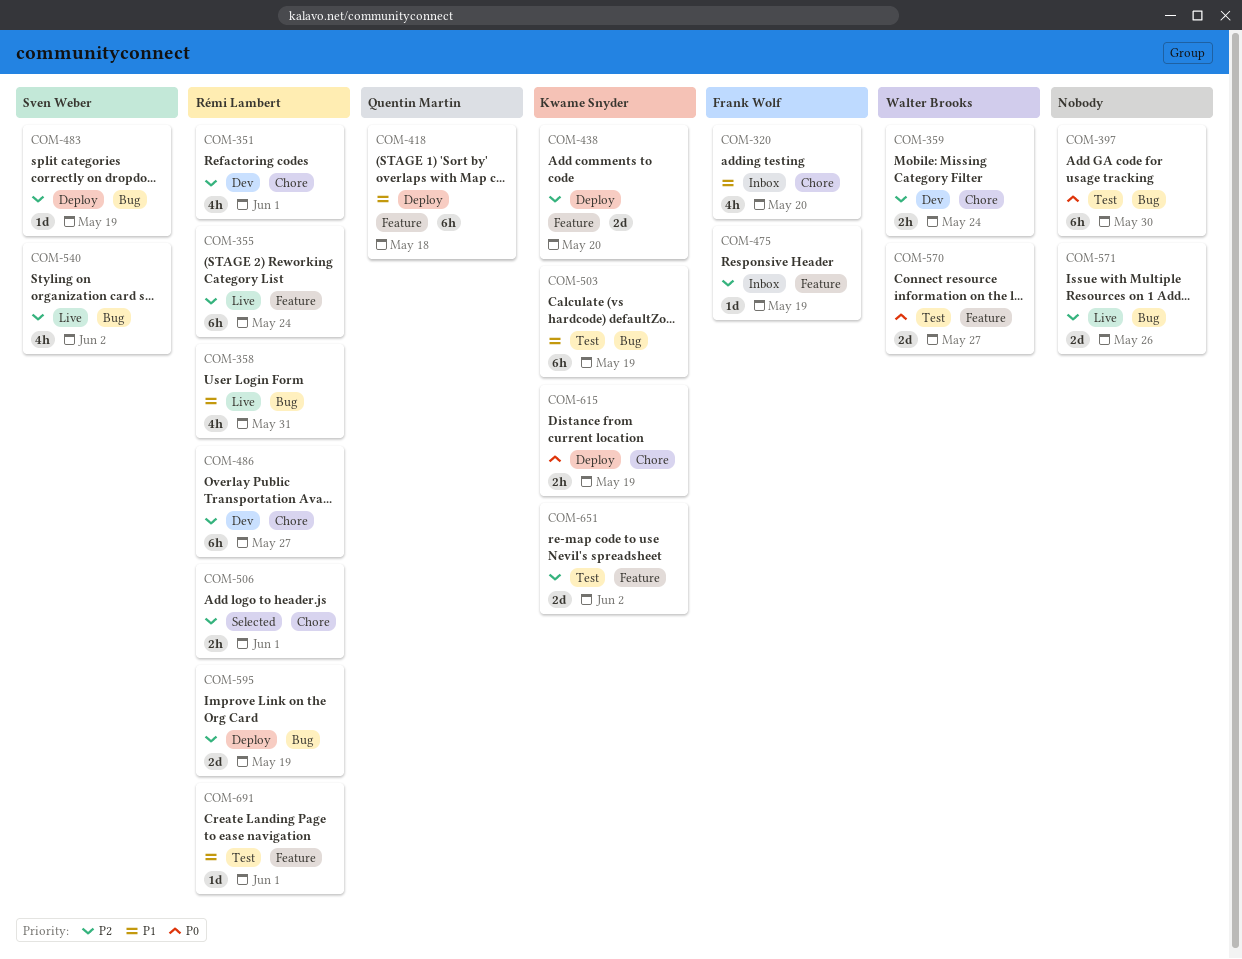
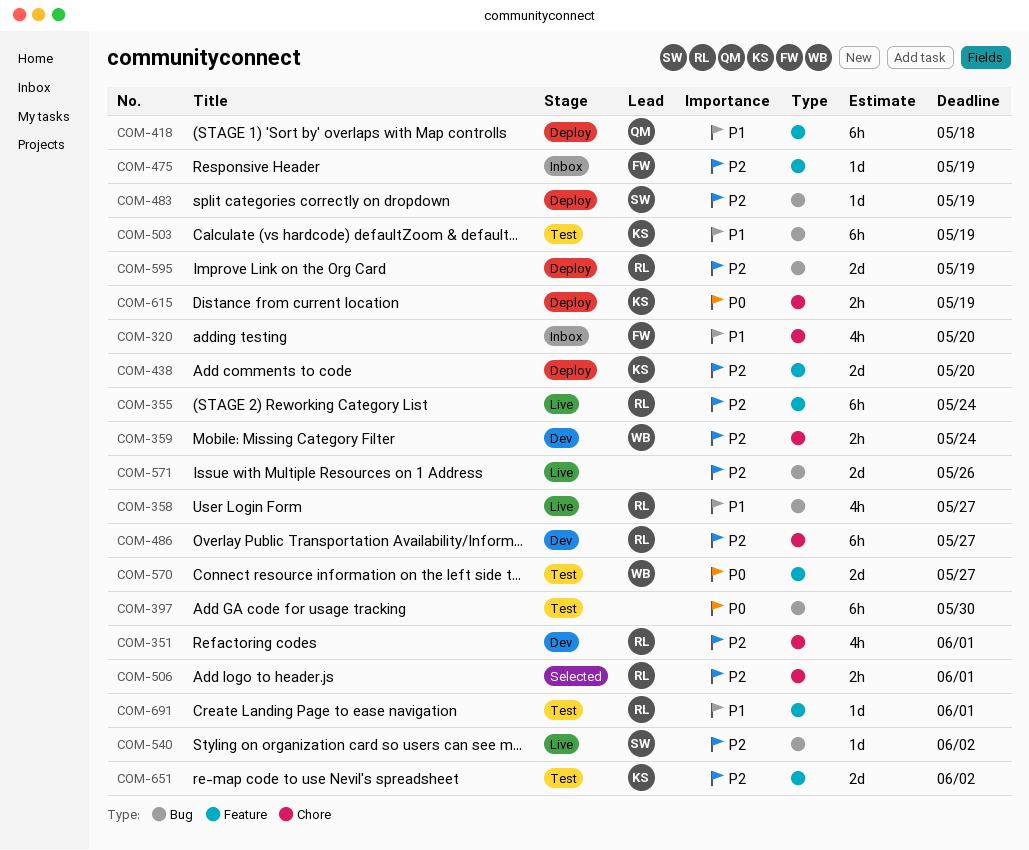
COM-358, due: May 31 -> May 27
COM-540, estimate: 4h -> 1d

